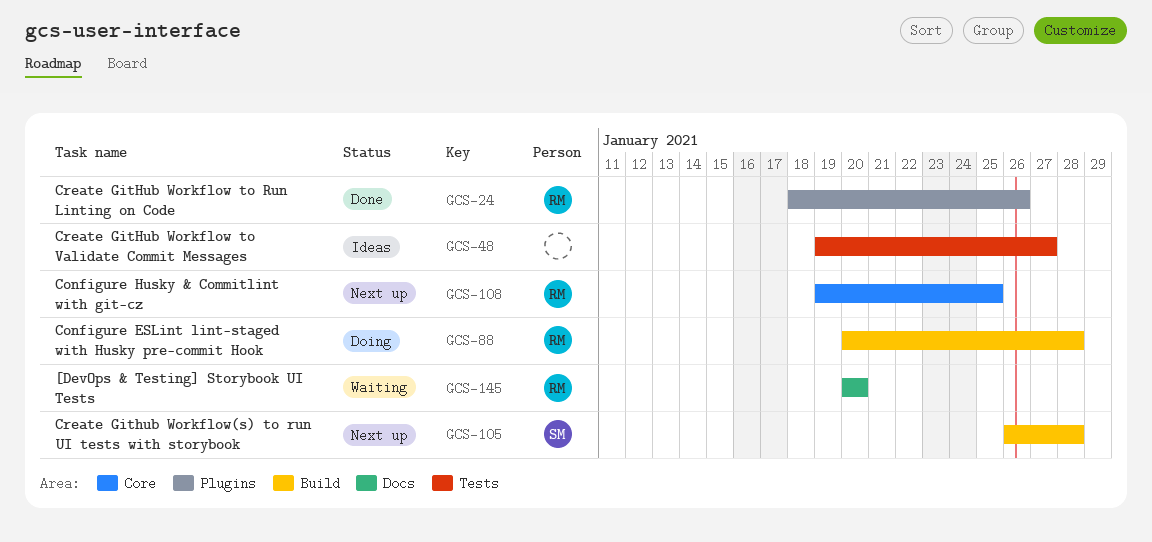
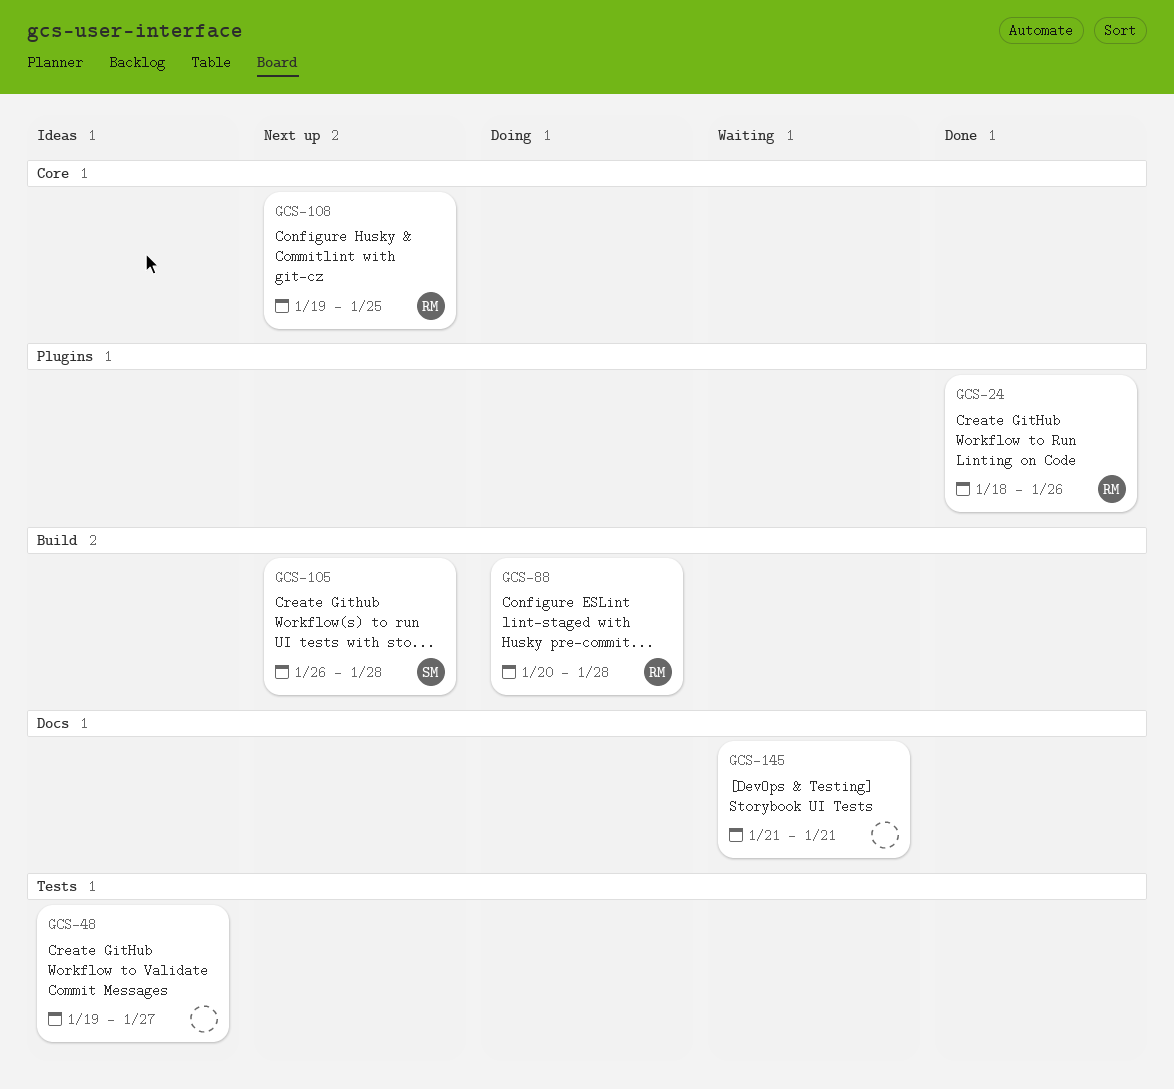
GCS-145, owner: RM -> none
GCS-145, start: Jan 20 -> Jan 21
GCS-145, due: Jan 20 -> Jan 21

